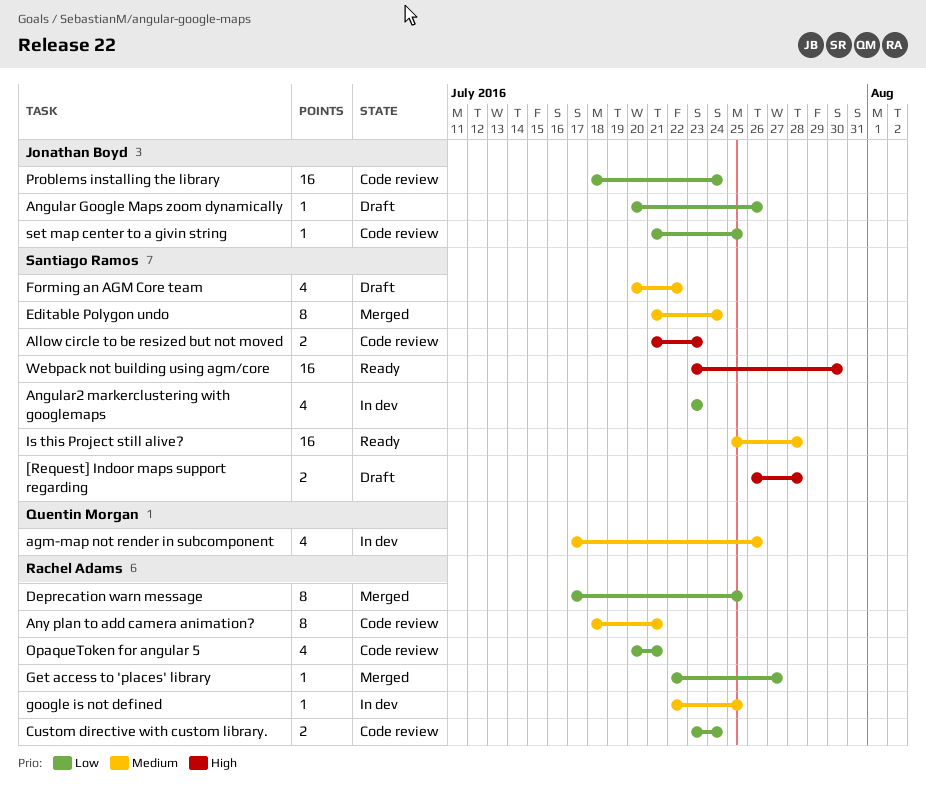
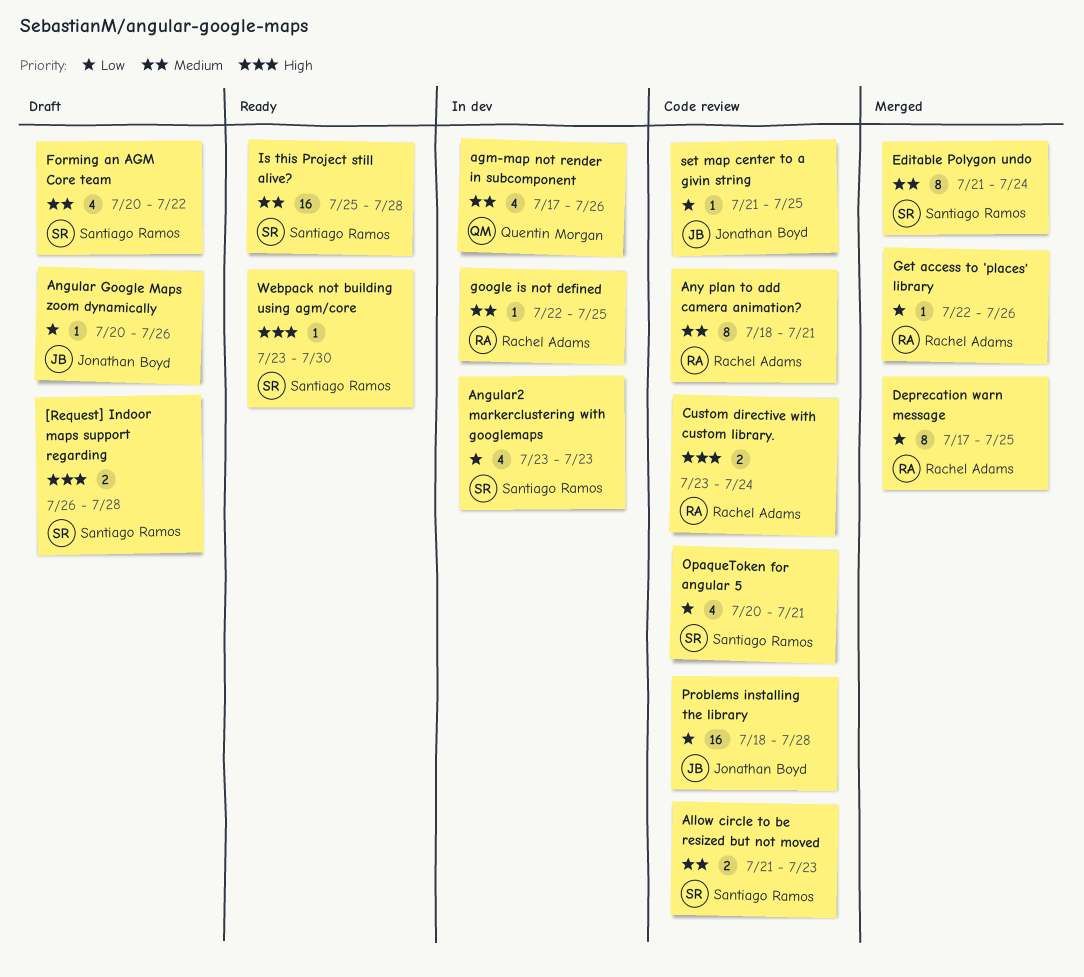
Allow circle to be resized but not moved, priority: High -> Medium
Custom directive with custom library., priority: Low -> High
Get access to 'places' library, due: Jul 27 -> Jul 26
OpaqueToken for angular 5, owner: Rachel Adams -> Santiago Ramos
Problems installing the library, due: Jul 24 -> Jul 28
Webpack not building using agm/core, estimate: 16 -> 1

